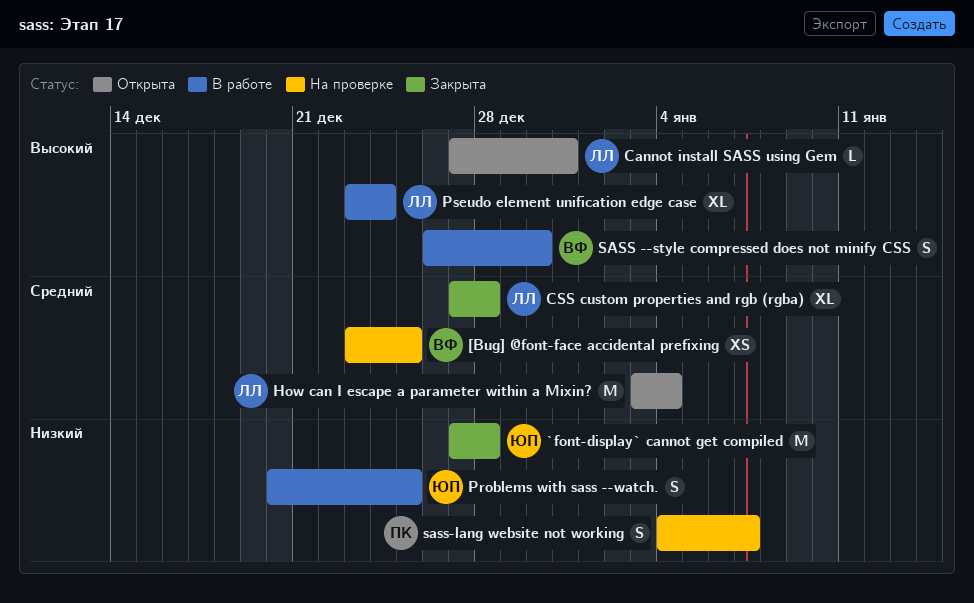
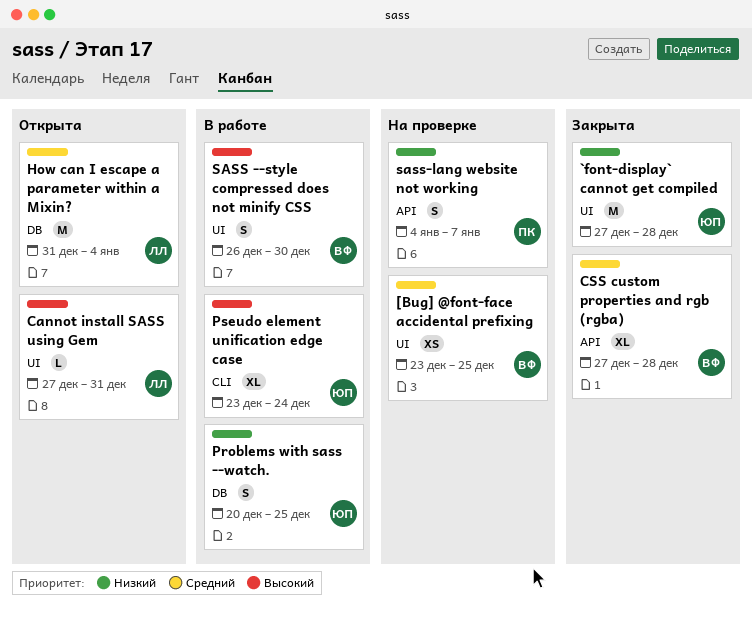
CSS custom properties and rgb (rgba), owner: ЛЛ -> ВФ
How can I escape a parameter within a Mixin?, start: Jan 3 -> Dec 31
Pseudo element unification edge case, owner: ЛЛ -> ЮП

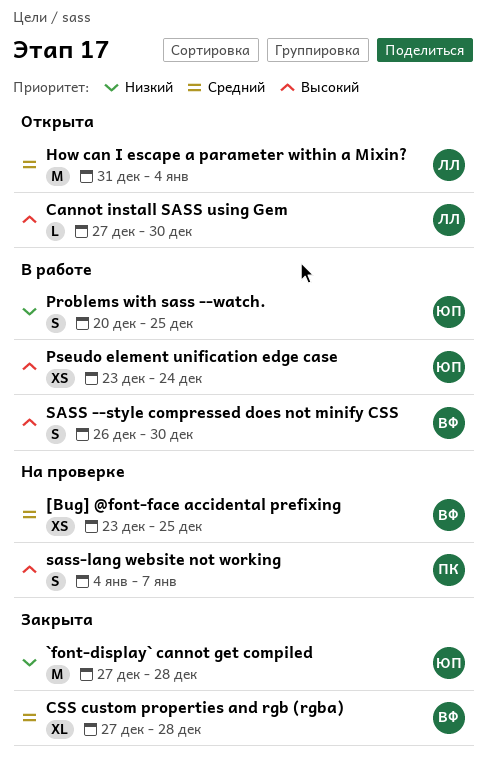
Cannot install SASS using Gem, due: Dec 31 -> Dec 30
Pseudo element unification edge case, estimate: XL -> XS
sass-lang website not working, priority: Низкий -> Высокий

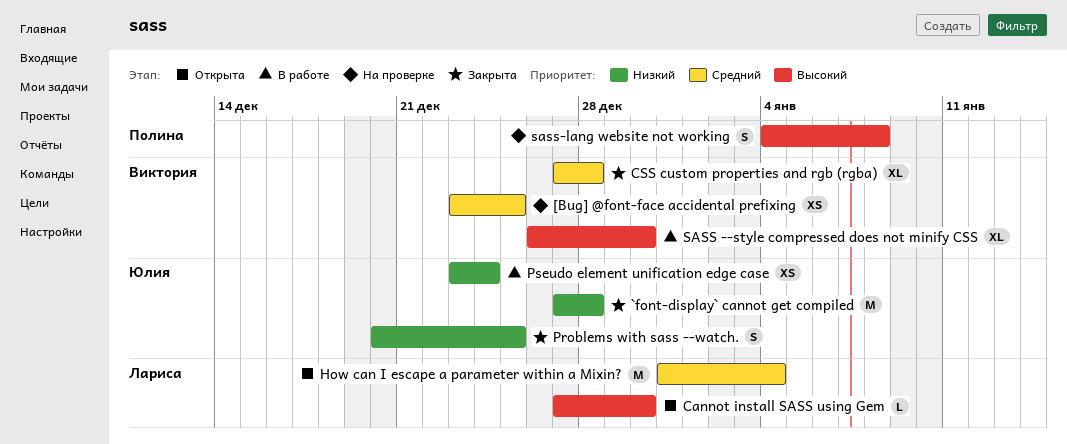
Problems with sass --watch., status: В работе -> Закрыта
Pseudo element unification edge case, priority: Высокий -> Низкий
SASS --style compressed does not minify CSS, estimate: S -> XL
sass-lang website not working, due: Jan 7 -> Jan 8

